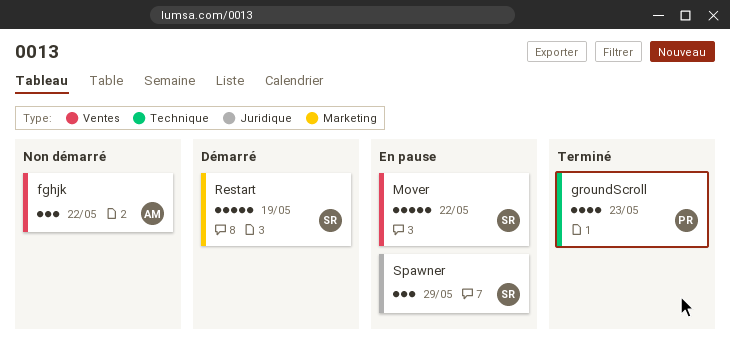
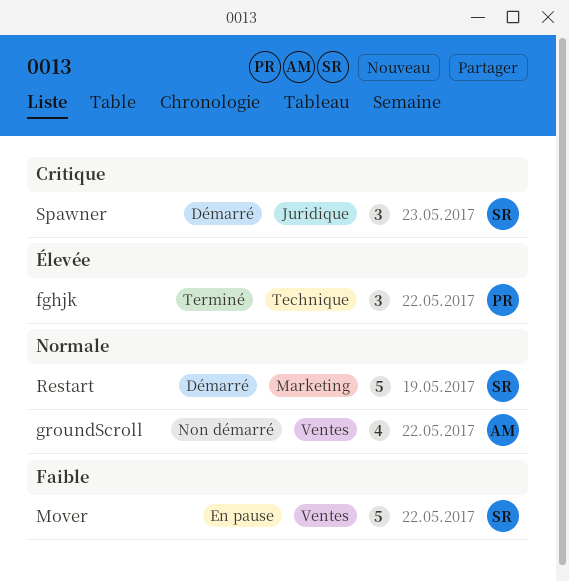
fghjk, status: Non démarré -> Terminé
fghjk, owner: AM -> PR
fghjk, label: Ventes -> Technique
groundScroll, status: Terminé -> Non démarré
groundScroll, owner: PR -> AM
groundScroll, label: Technique -> Ventes
groundScroll, due: May 23 -> May 22
Spawner, status: En pause -> Démarré
Spawner, due: May 29 -> May 23

